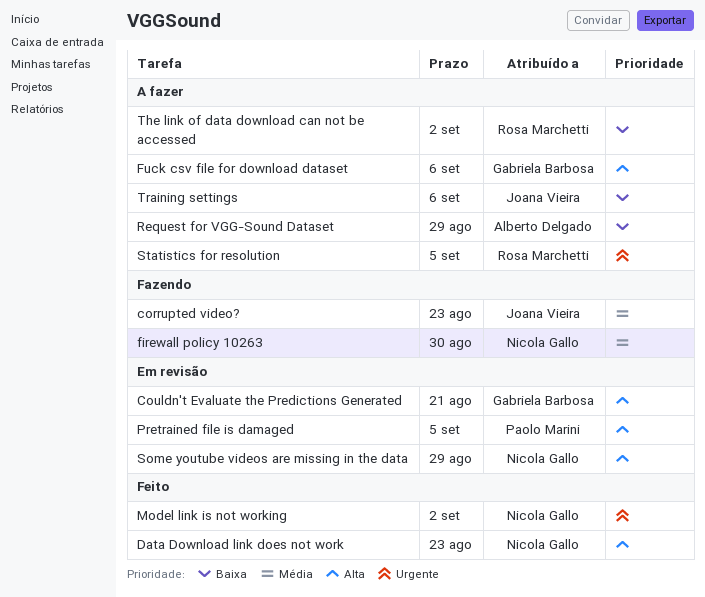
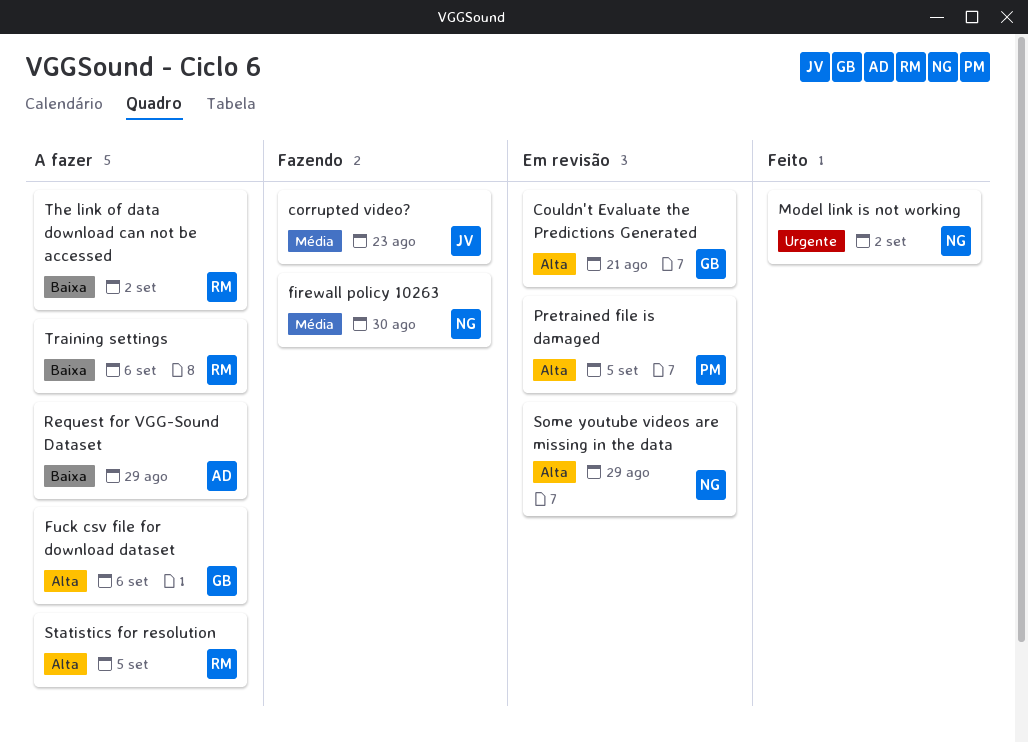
Data Download link does not work: present -> none
Statistics for resolution, priority: Urgente -> Alta
Training settings, owner: Joana Vieira -> Rosa Marchetti

